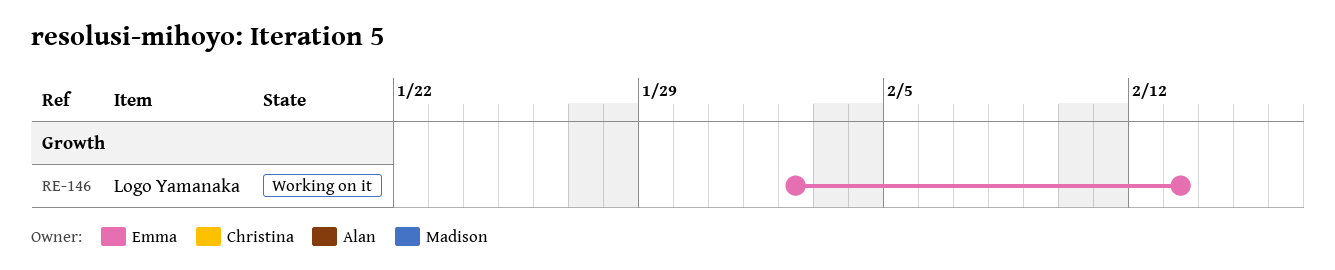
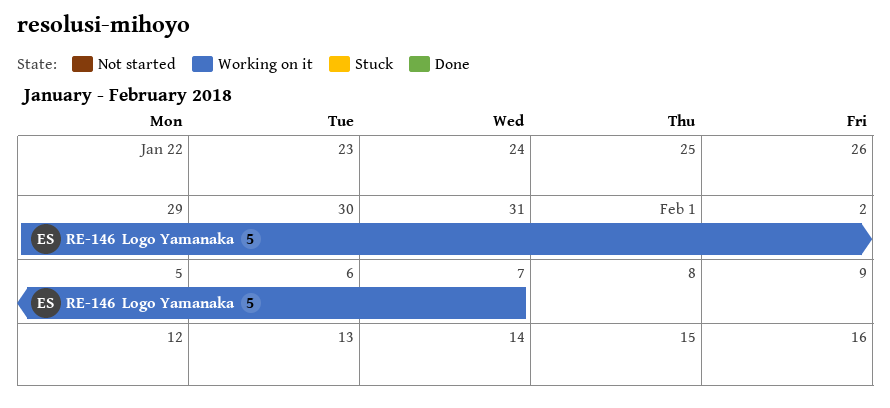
RE-146, start: Feb 2 -> Jan 29
RE-146, due: Feb 13 -> Feb 7

